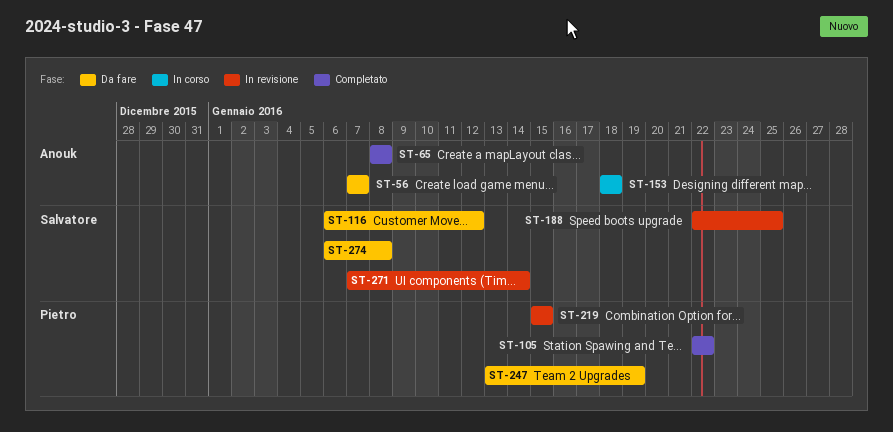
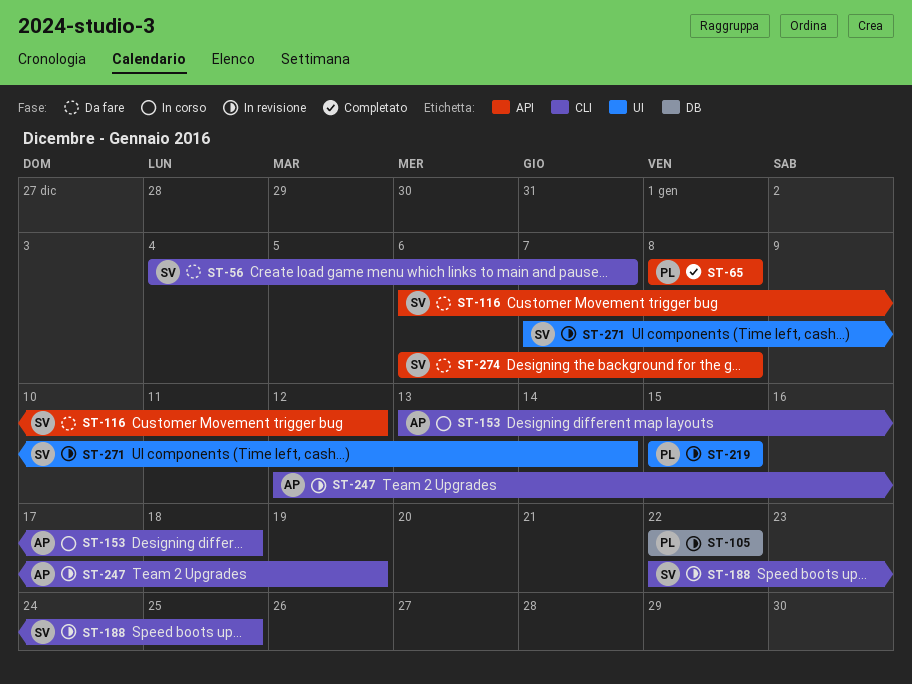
ST-56, owner: Anouk -> Salvatore
ST-56, start: Jan 7 -> Jan 4
ST-65, owner: Anouk -> Pietro
ST-105, status: Completato -> In revisione
ST-153, start: Jan 18 -> Jan 13
ST-247, status: Da fare -> In revisione
ST-247, owner: Pietro -> Anouk
ST-247, start: Jan 13 -> Jan 12

